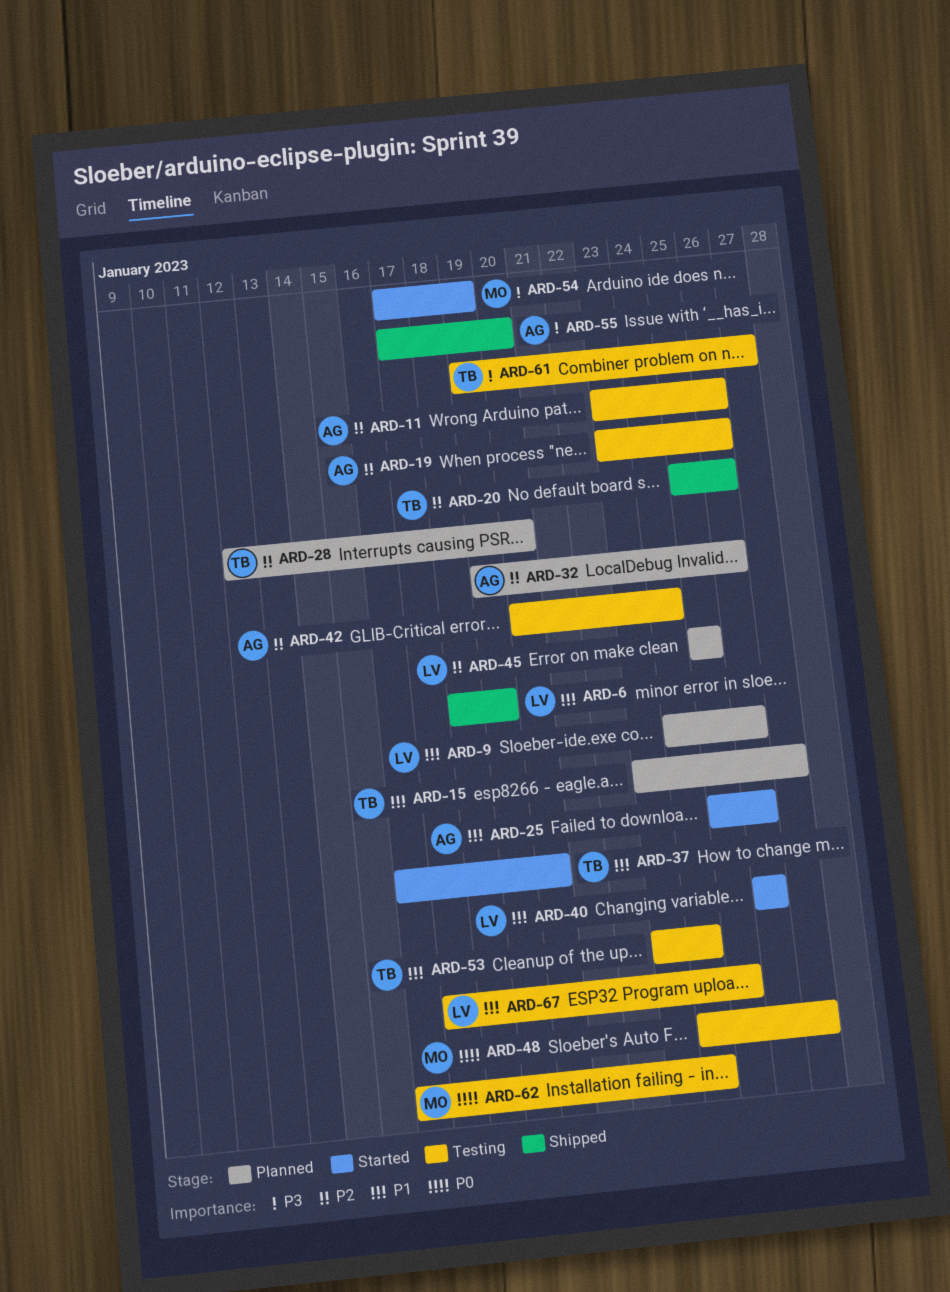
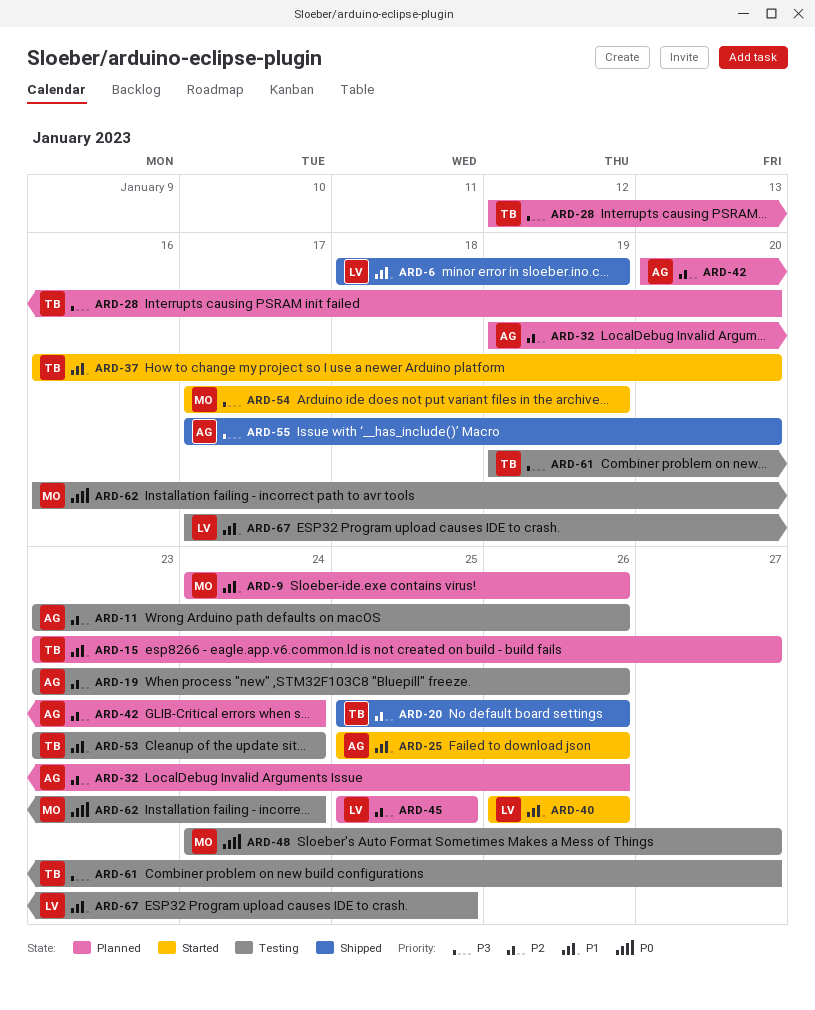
ARD-9, owner: LV -> MO
ARD-28, priority: P2 -> P3
ARD-42, status: Testing -> Planned

